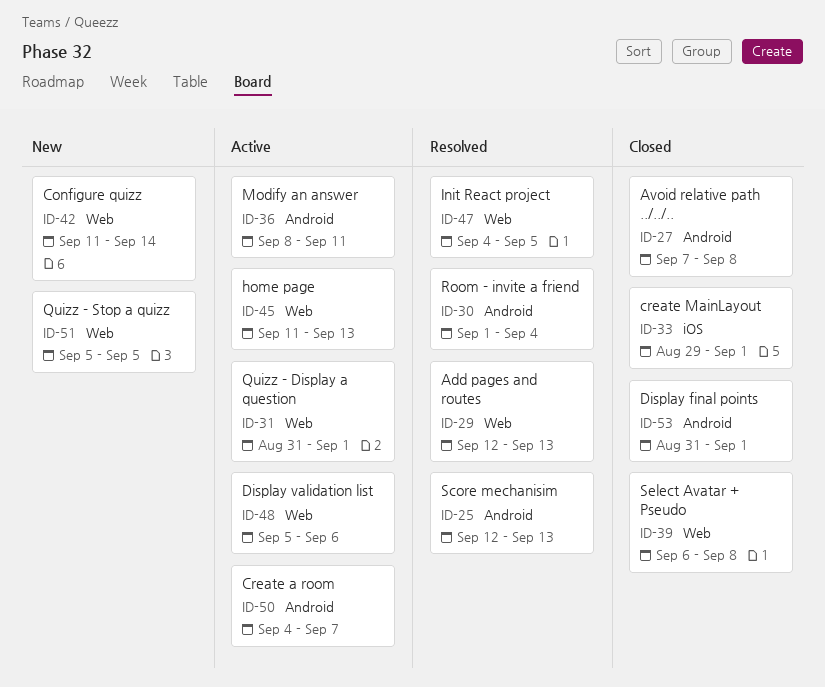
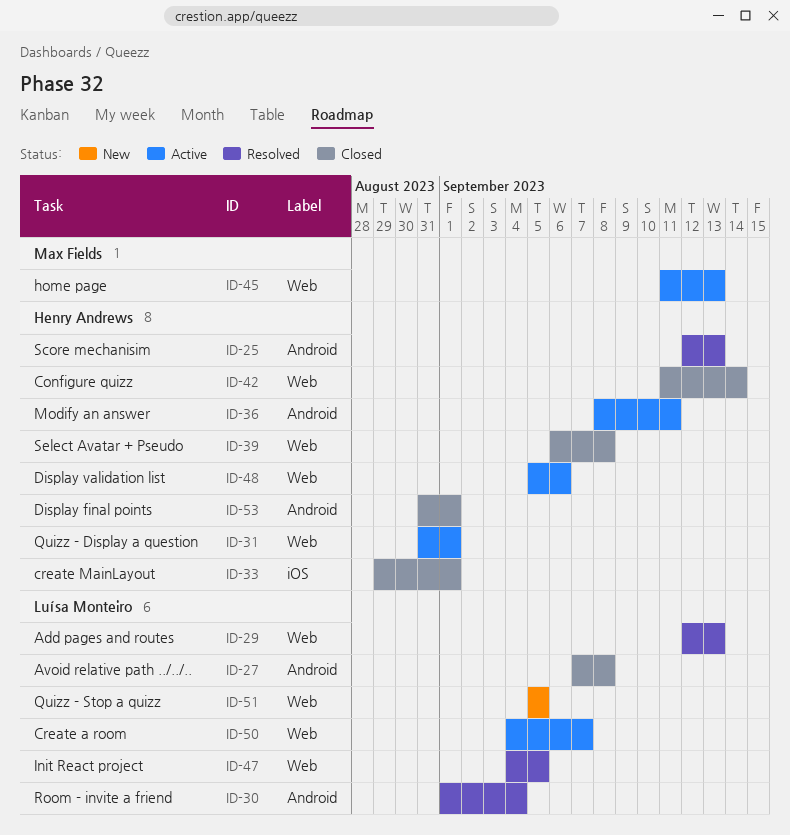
ID-42, status: New -> Closed
ID-50, label: Android -> Web

